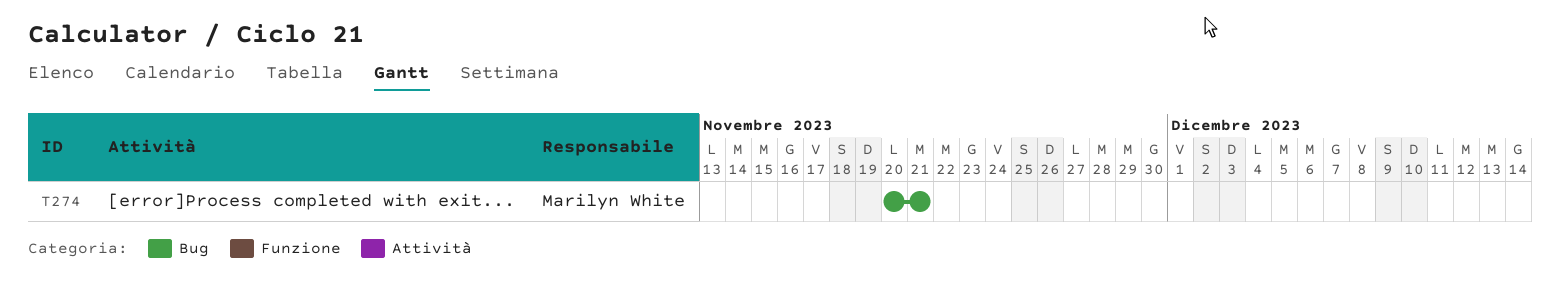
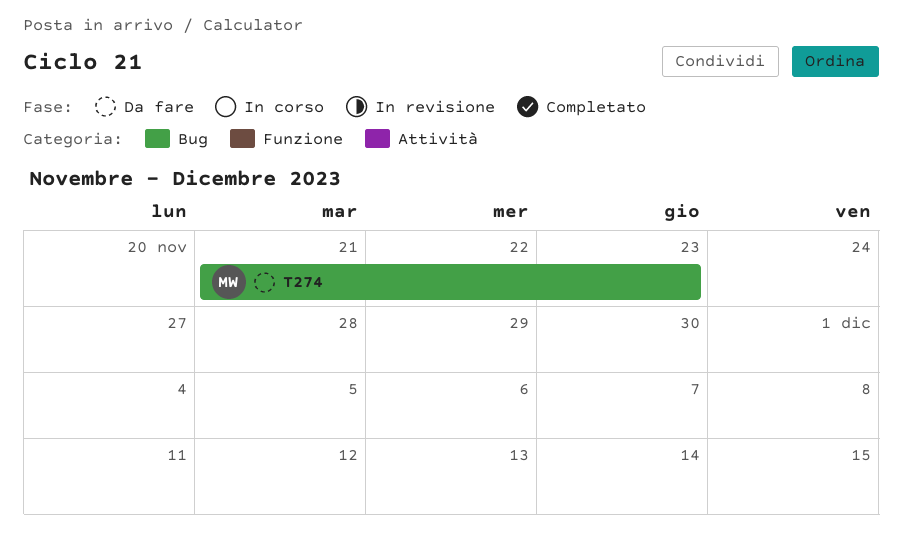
T274, start: Nov 20 -> Nov 21
T274, due: Nov 21 -> Nov 23

